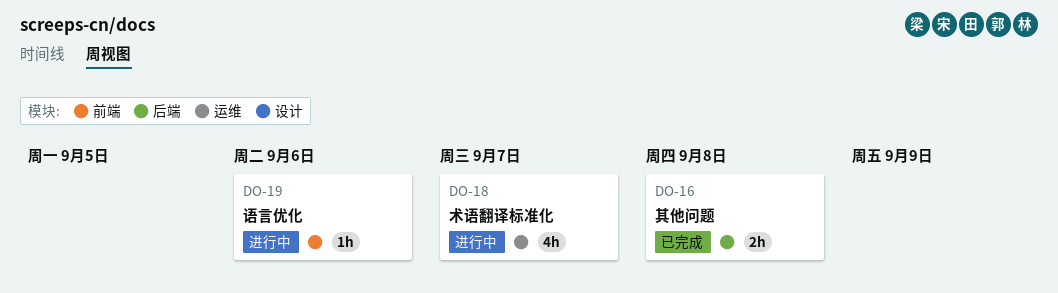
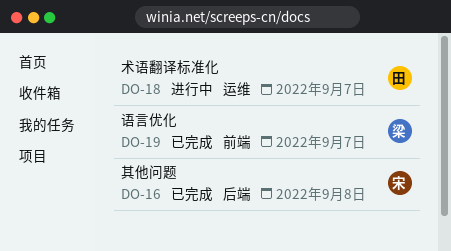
DO-19, status: 进行中 -> 已完成
DO-19, due: Sep 6 -> Sep 7

